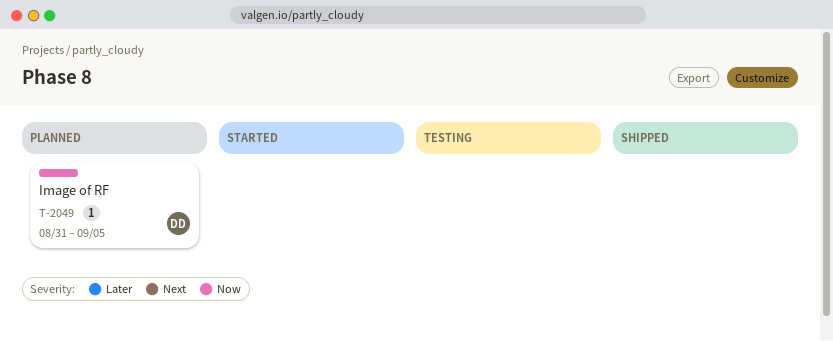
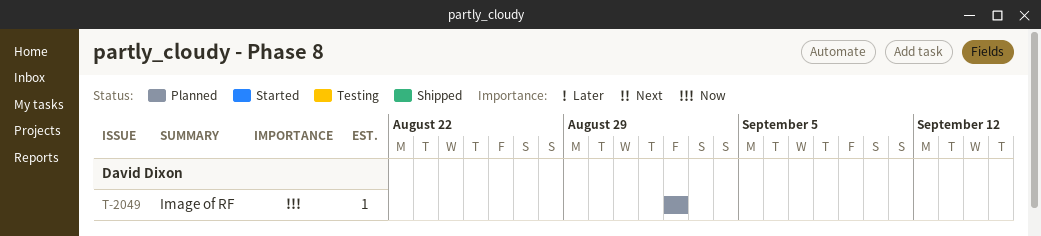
T-2049, start: Aug 31 -> Sep 2
T-2049, due: Sep 5 -> Sep 2

